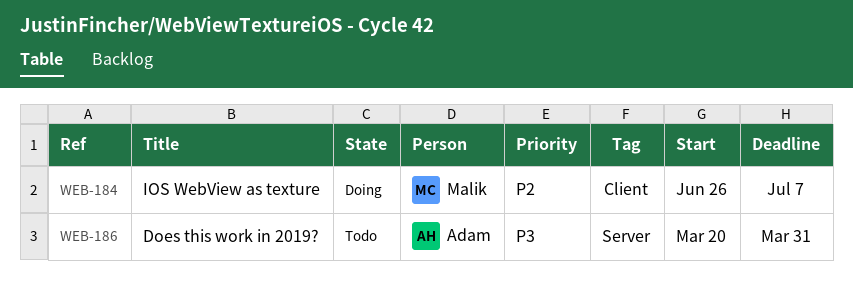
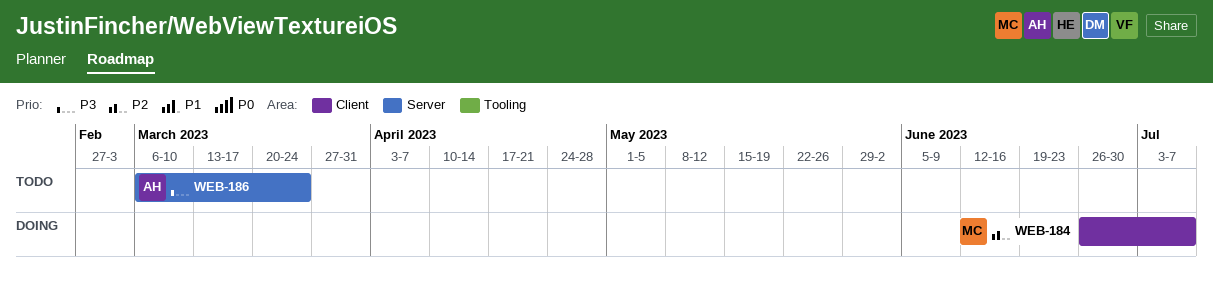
WEB-186, start: Mar 20 -> Mar 6
WEB-186, due: Mar 31 -> Mar 24

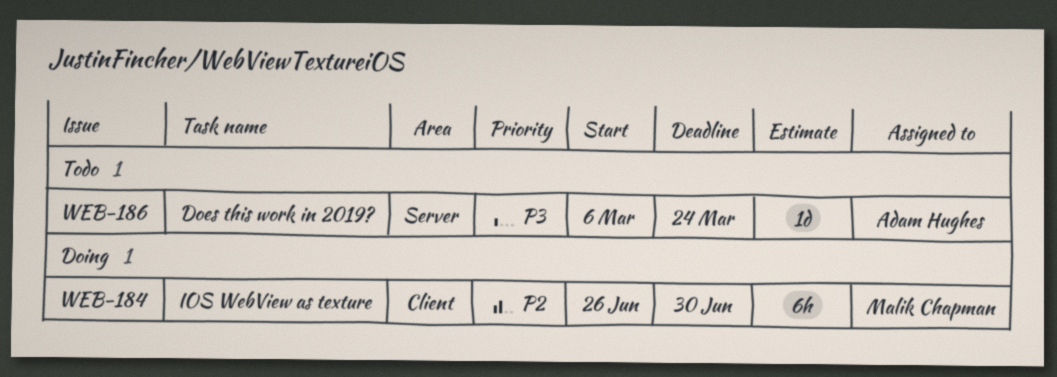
WEB-184, due: Jul 7 -> Jun 30

